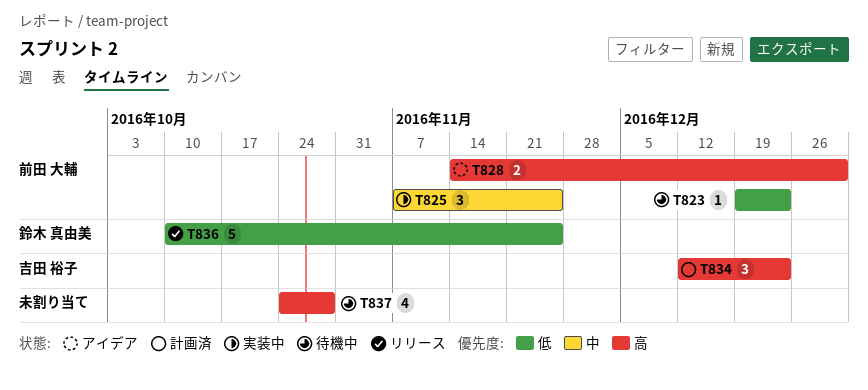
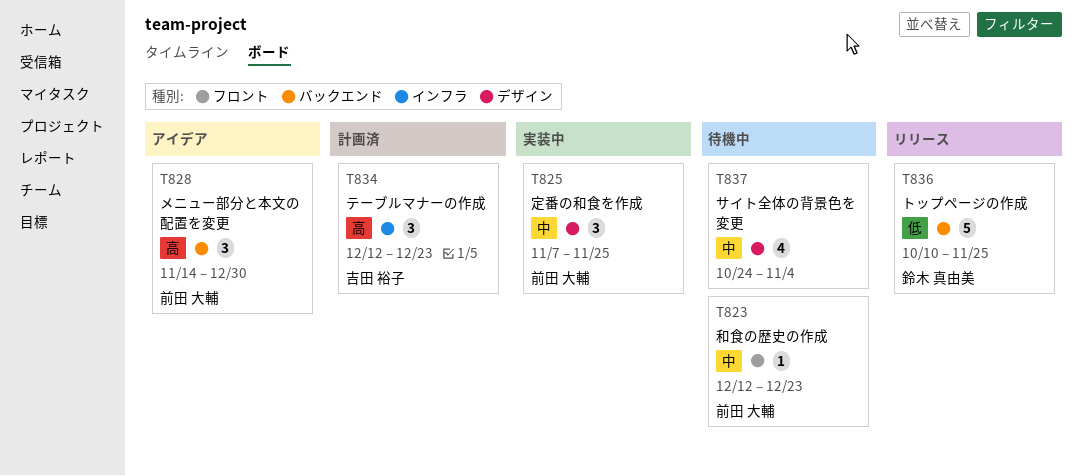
T823, priority: 低 -> 中
T823, start: Dec 19 -> Dec 12
T828, estimate: 2 -> 3
T837, priority: 高 -> 中
T837, due: Oct 28 -> Nov 4

